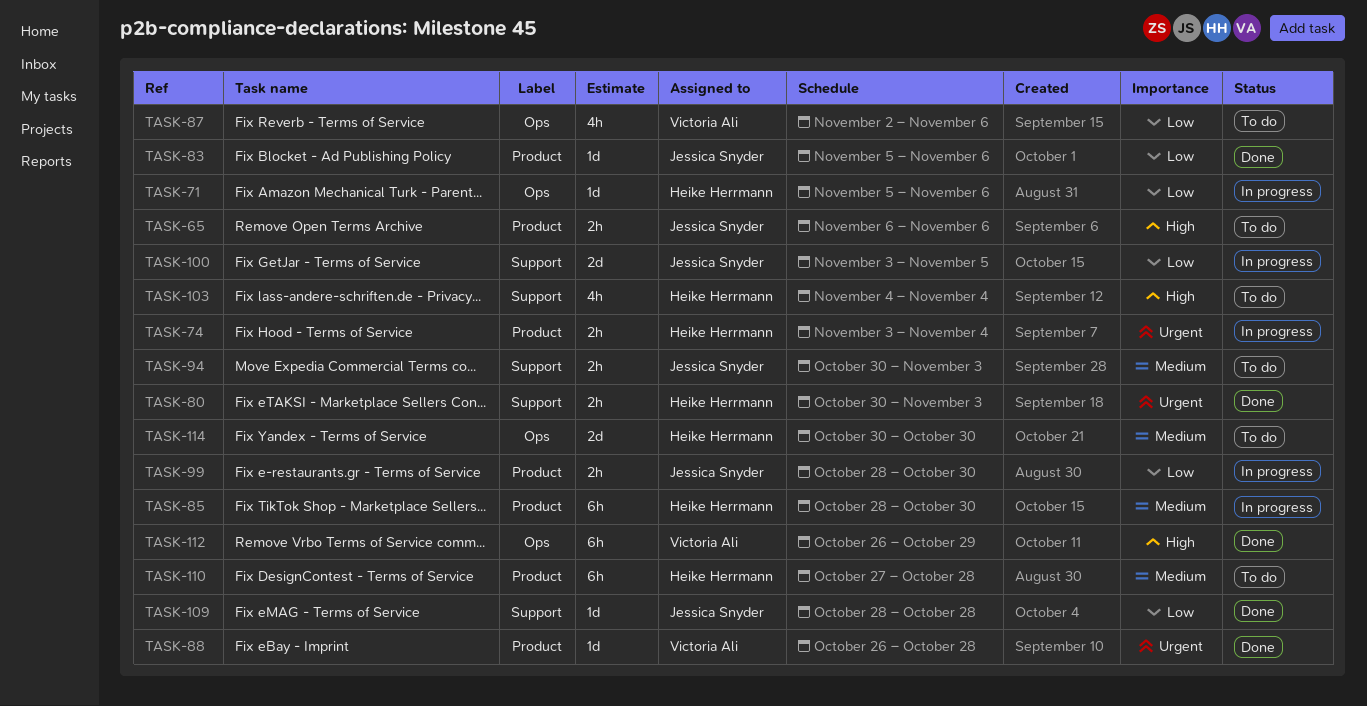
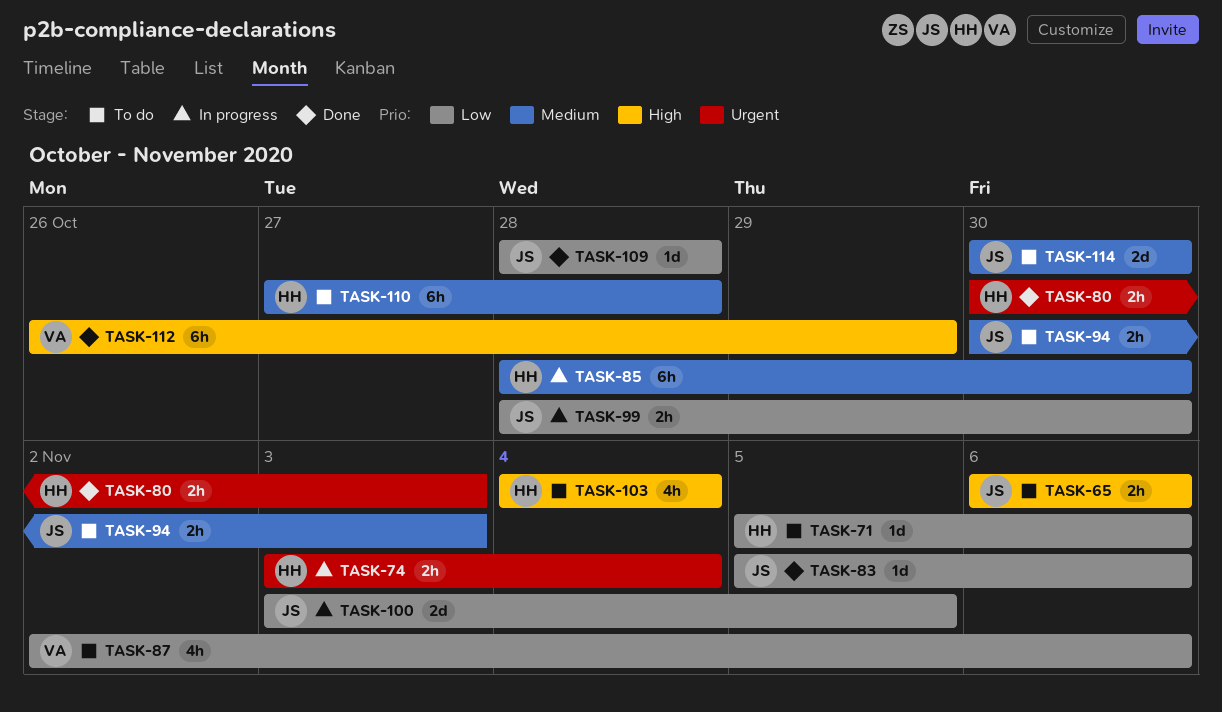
TASK-71, status: In progress -> To do
TASK-88: present -> none
TASK-114, owner: Heike Herrmann -> Jessica Snyder

